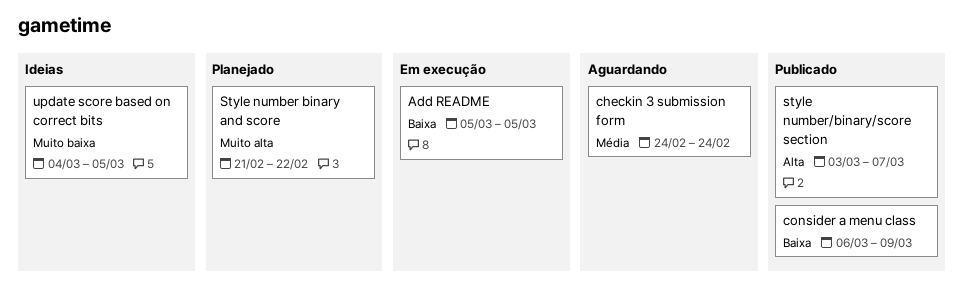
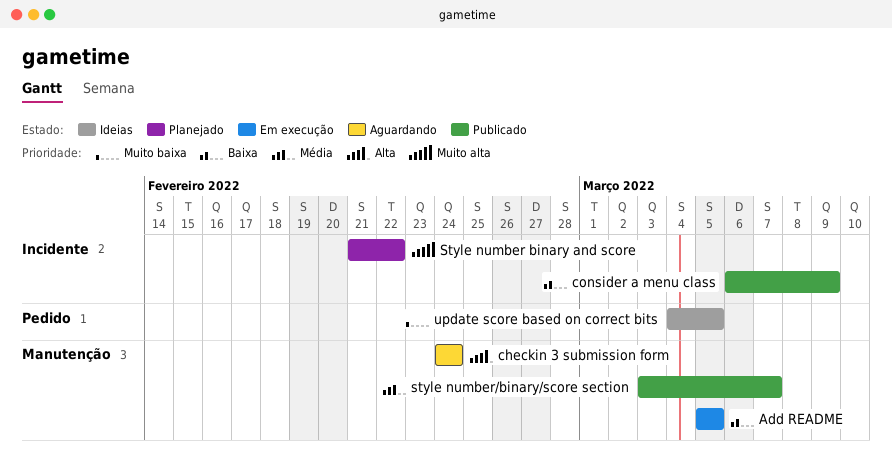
checkin 3 submission form, priority: Média -> Alta
style number/binary/score section, priority: Alta -> Média

